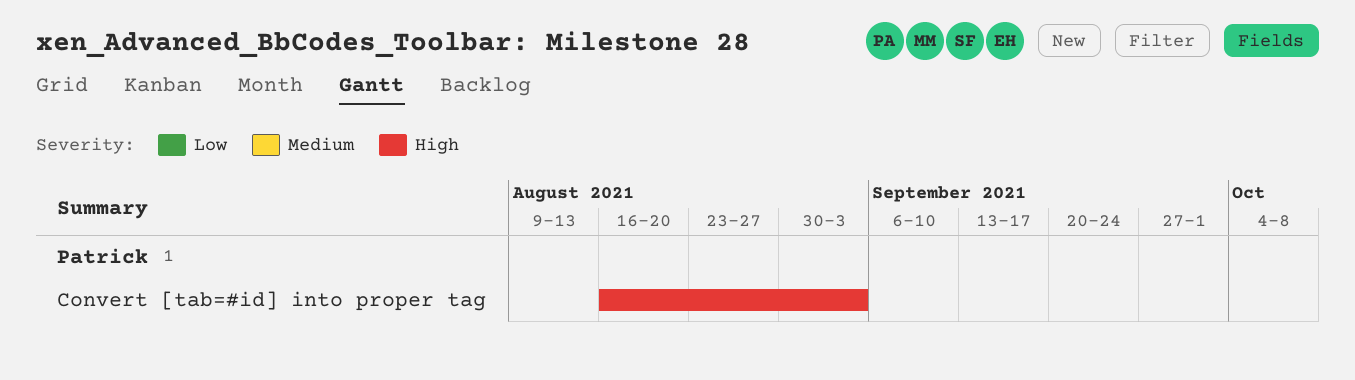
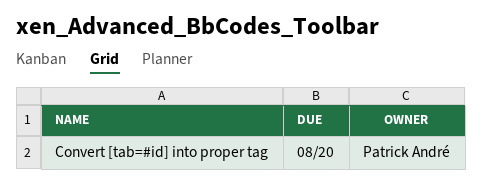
Convert [tab=#id] into proper tag, due: Sep 3 -> Aug 20

